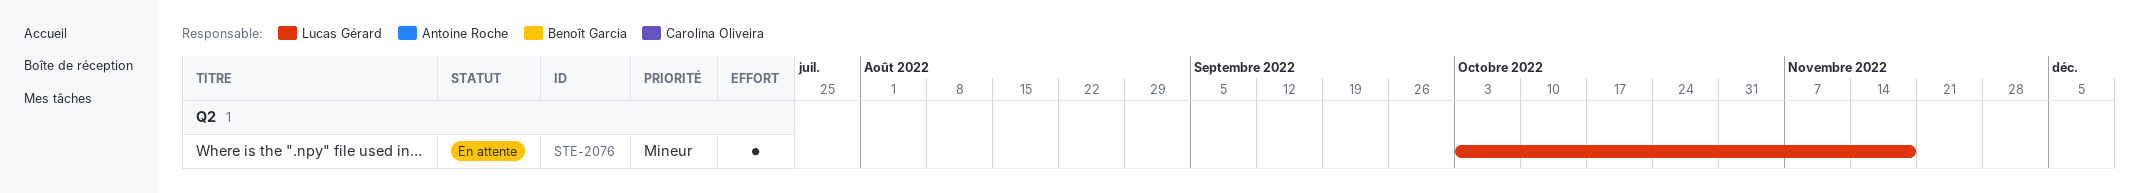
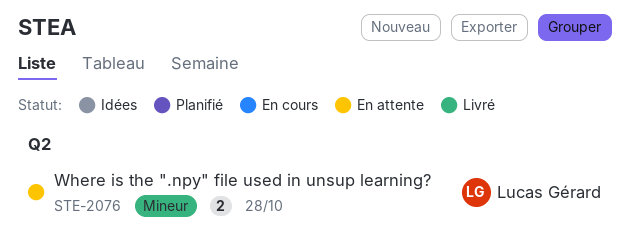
STE-2076, estimate: 1 -> 2
STE-2076, due: Nov 18 -> Oct 28

